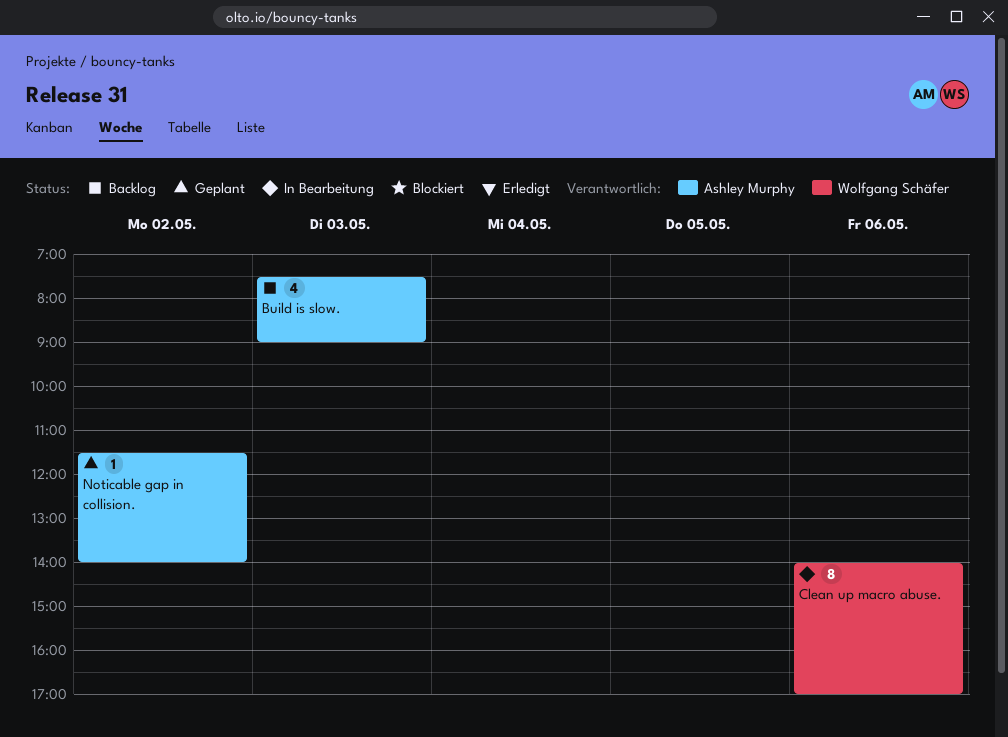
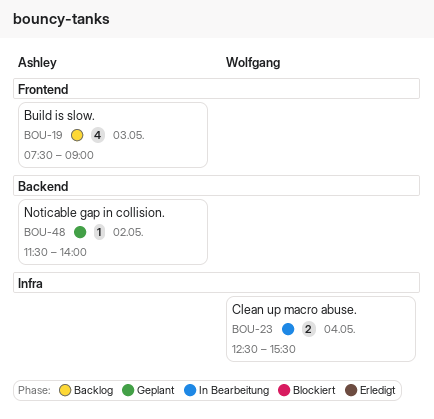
Clean up macro abuse., estimate: 8 -> 2
Clean up macro abuse., day: May 6 -> May 4
Clean up macro abuse., begins: 14:00 -> 12:30
Clean up macro abuse., ends: 17:00 -> 15:30

